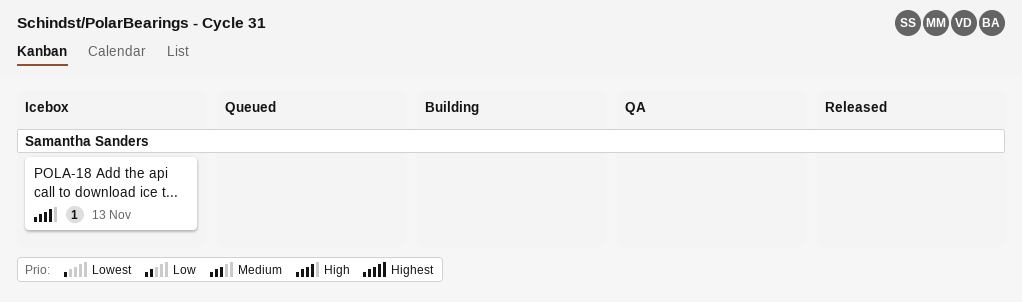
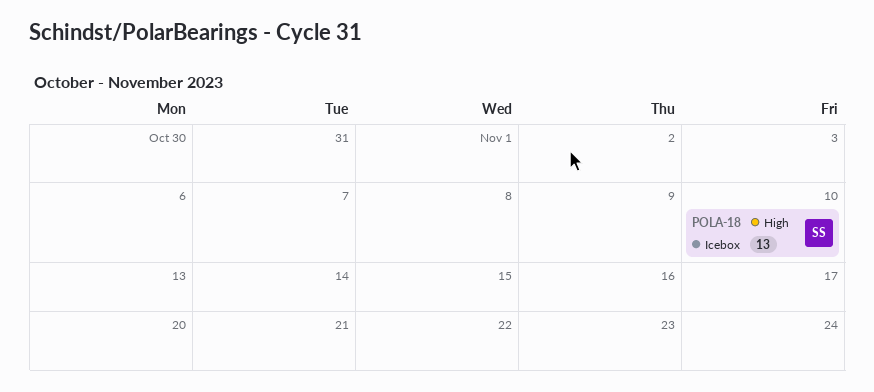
POLA-18, estimate: 1 -> 13
POLA-18, due: Nov 13 -> Nov 10

